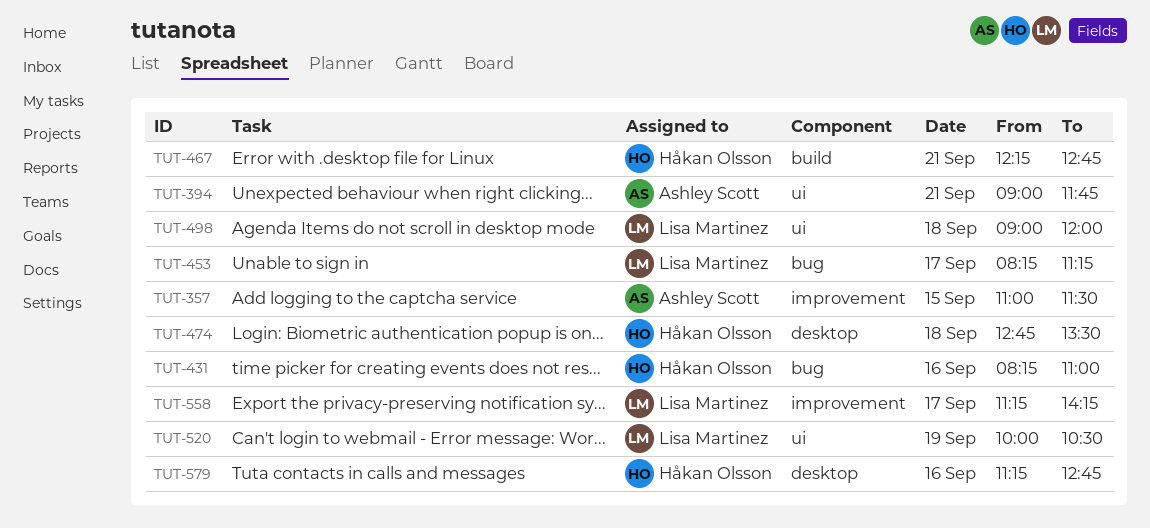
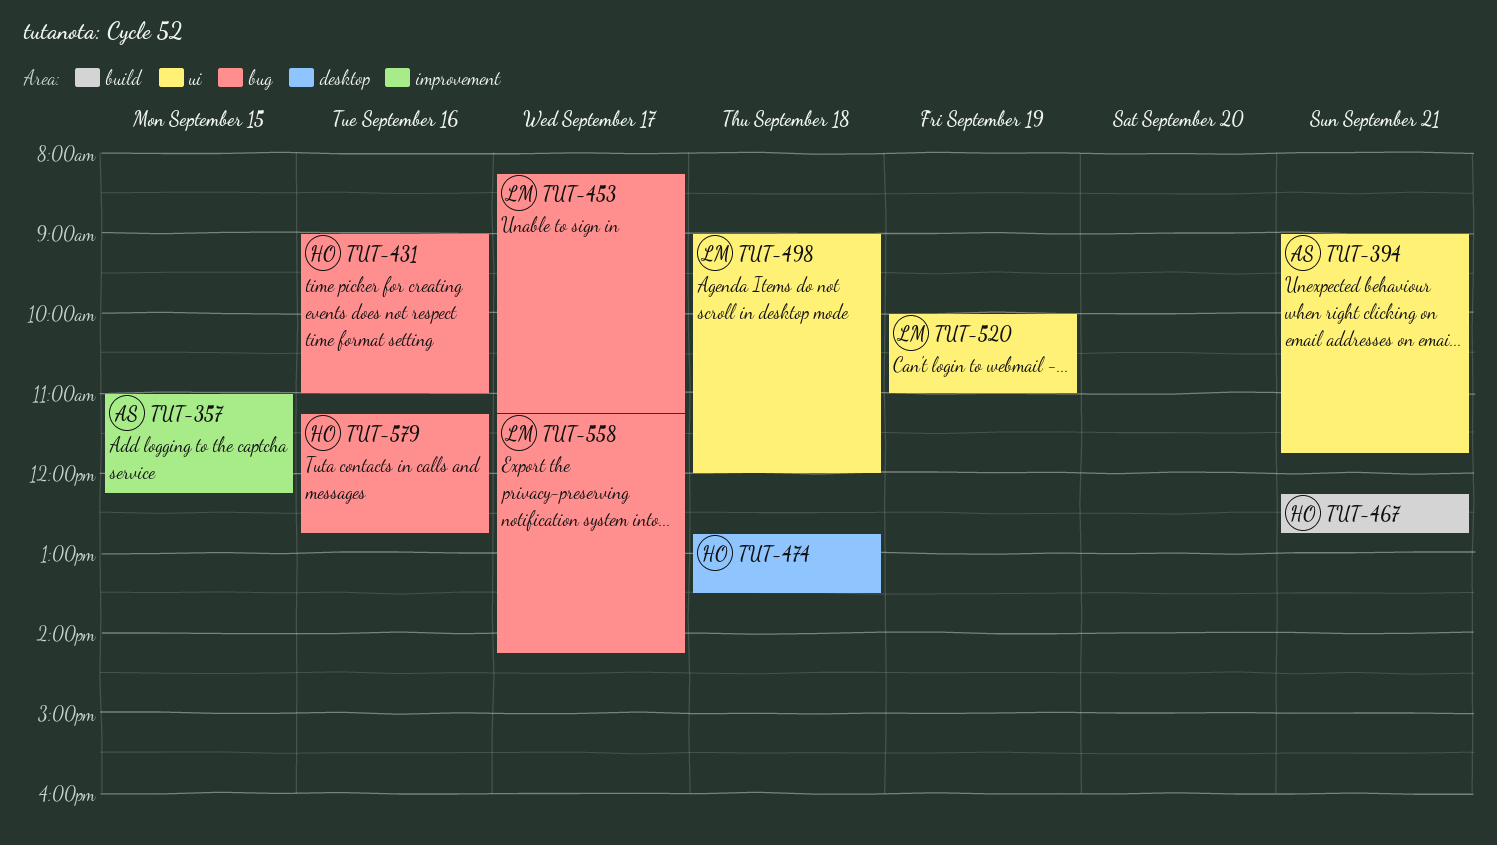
TUT-357, ends: 11:30 -> 12:15
TUT-431, begins: 08:15 -> 09:00
TUT-520, ends: 10:30 -> 11:00
TUT-558, label: improvement -> bug
TUT-579, label: desktop -> bug

